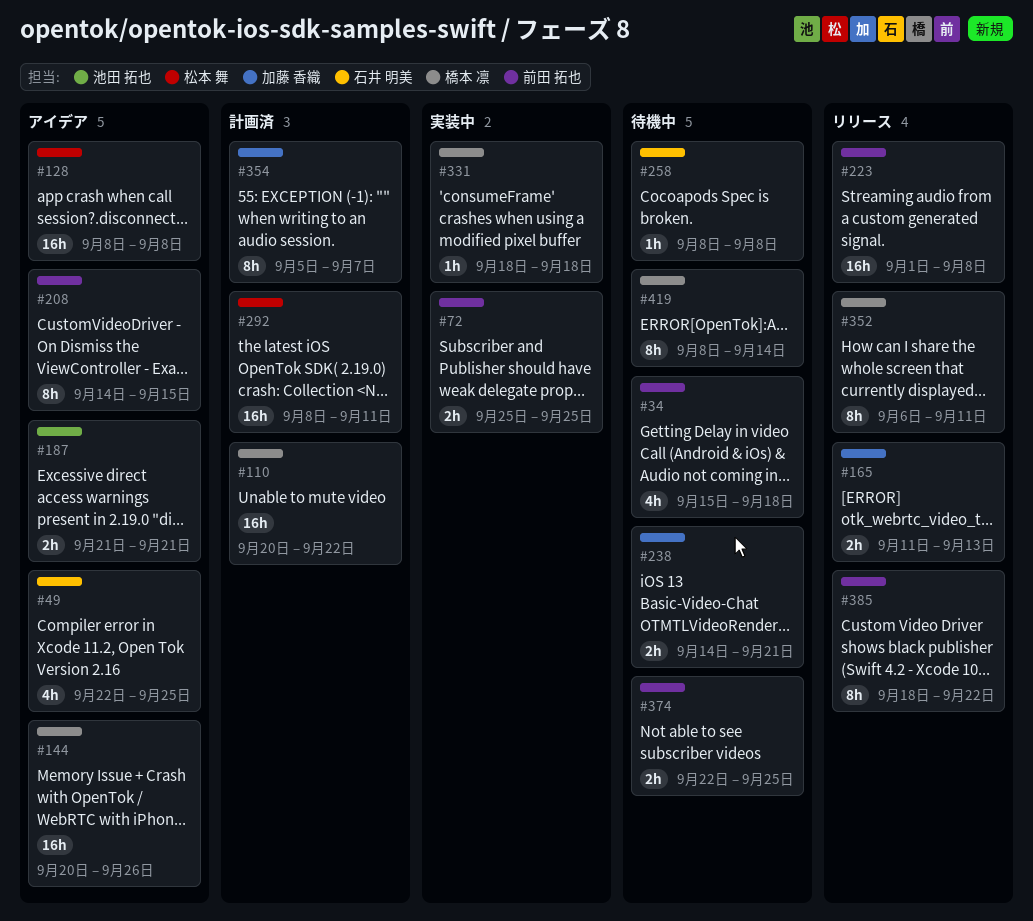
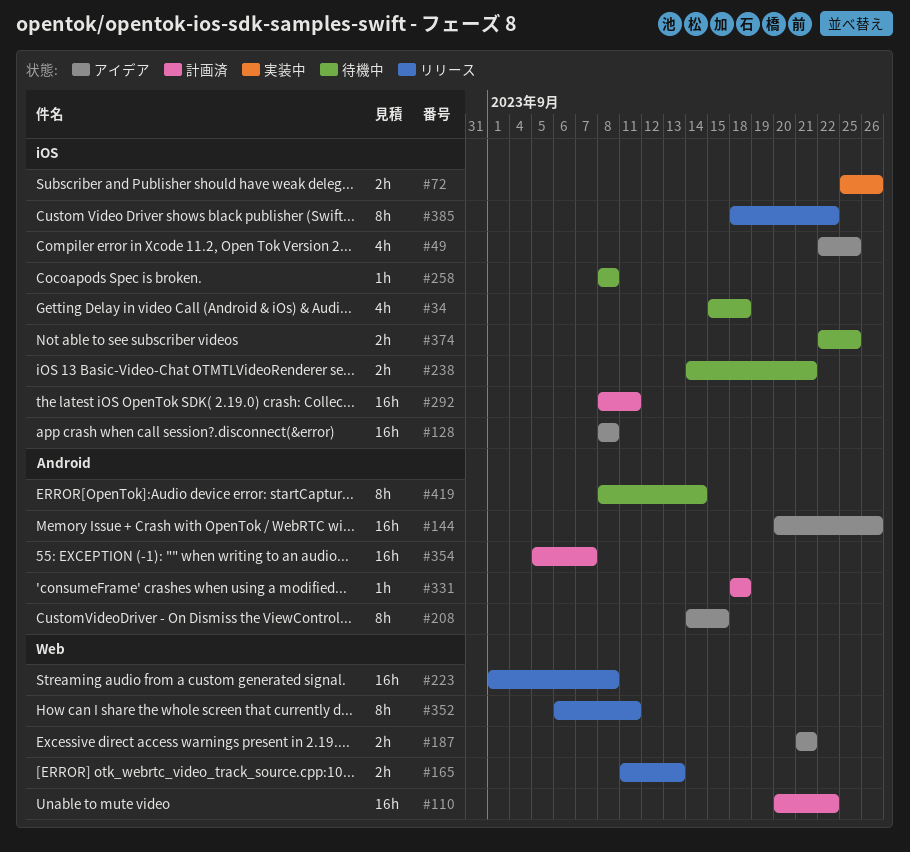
#72, due: Sep 25 -> Sep 26
#331, status: 実装中 -> 計画済
#354, estimate: 8h -> 16h

